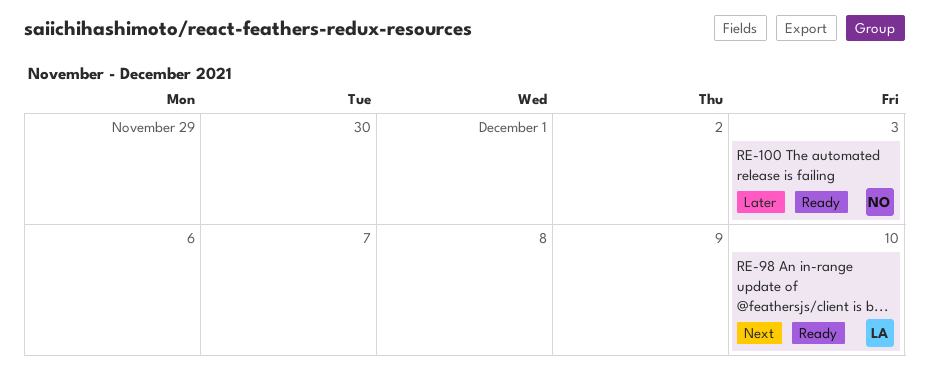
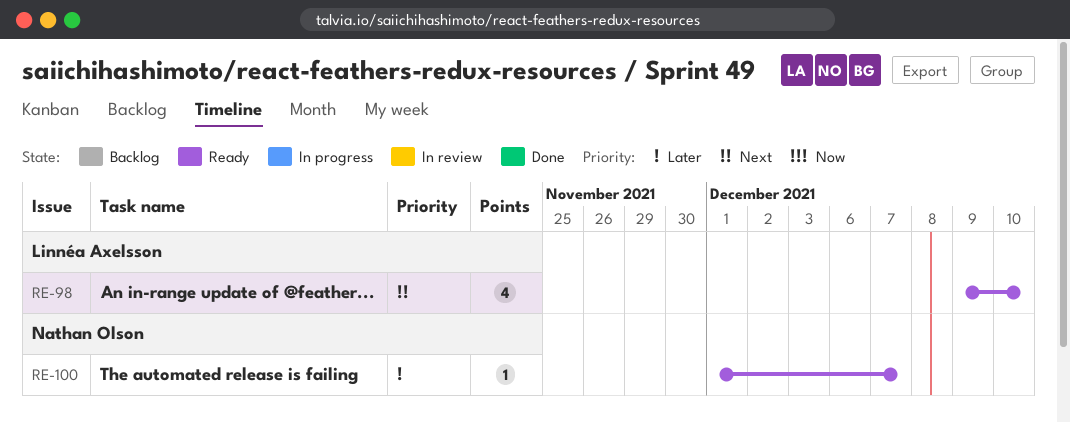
RE-100, due: Dec 3 -> Dec 7

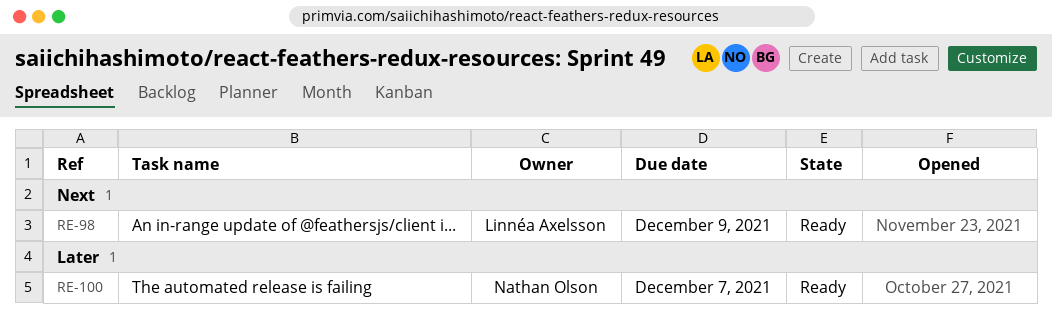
RE-98, due: Dec 10 -> Dec 9

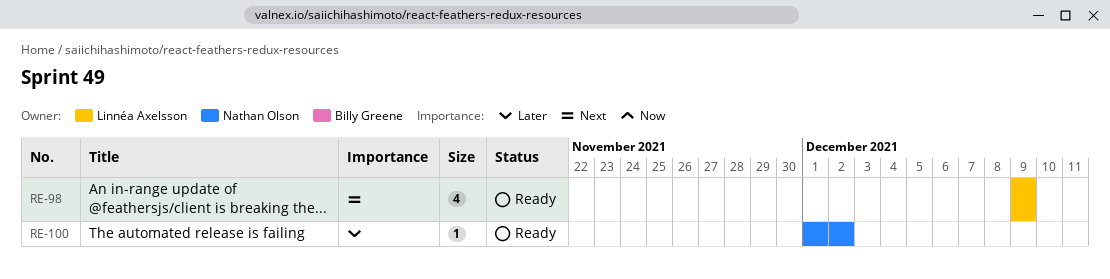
RE-100, due: Dec 7 -> Dec 2

